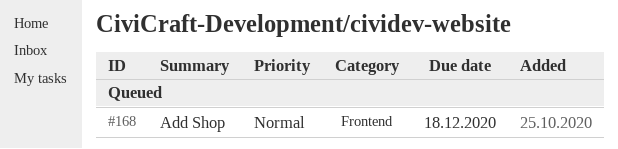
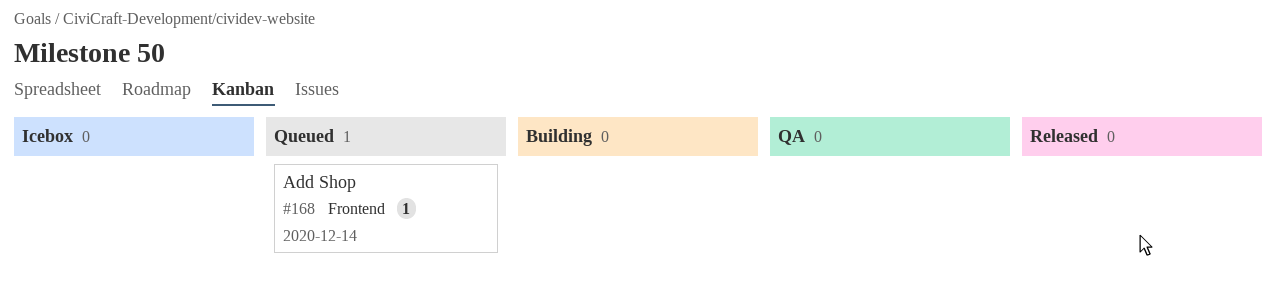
#168, due: Dec 18 -> Dec 14

